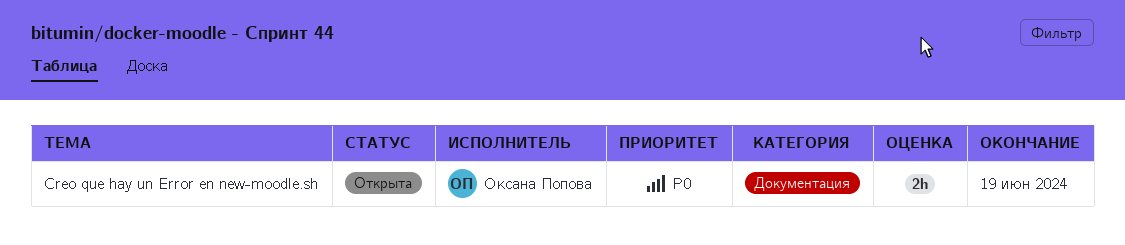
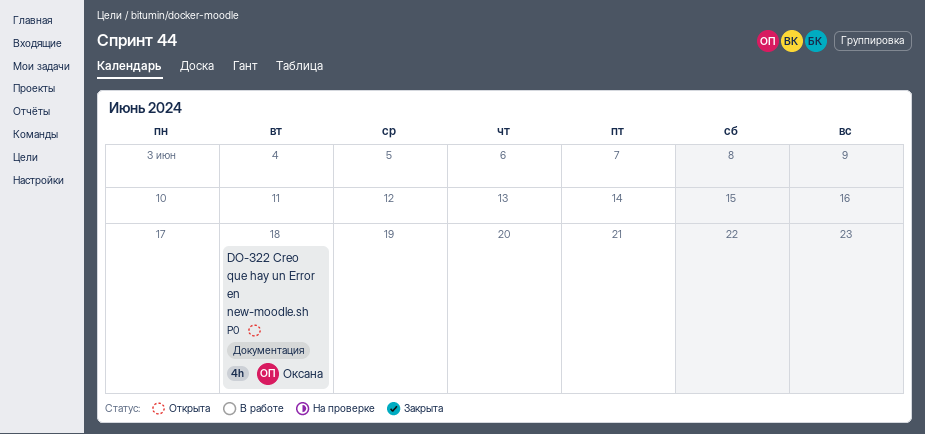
Creo que hay un Error en new-moodle.sh, estimate: 2h -> 4h
Creo que hay un Error en new-moodle.sh, due: Jun 19 -> Jun 18

